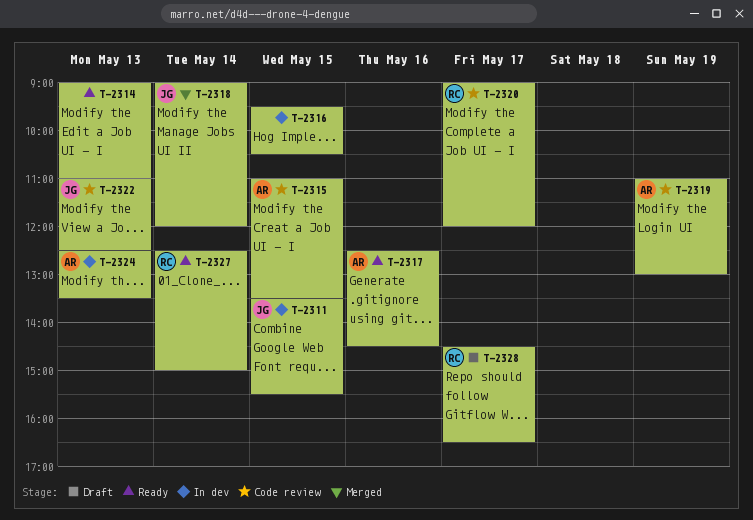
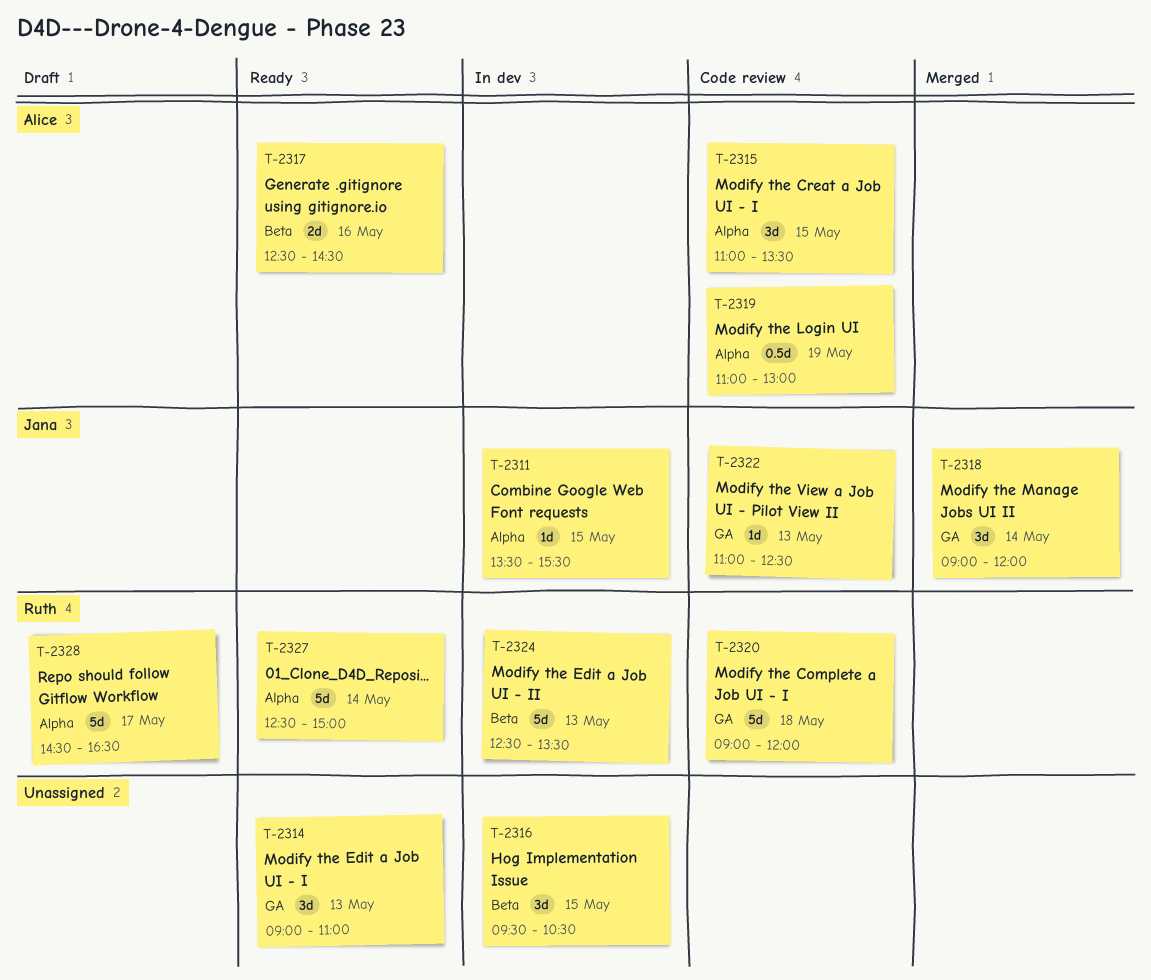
T-2320, day: May 17 -> May 18
T-2324, owner: Alice -> Ruth

